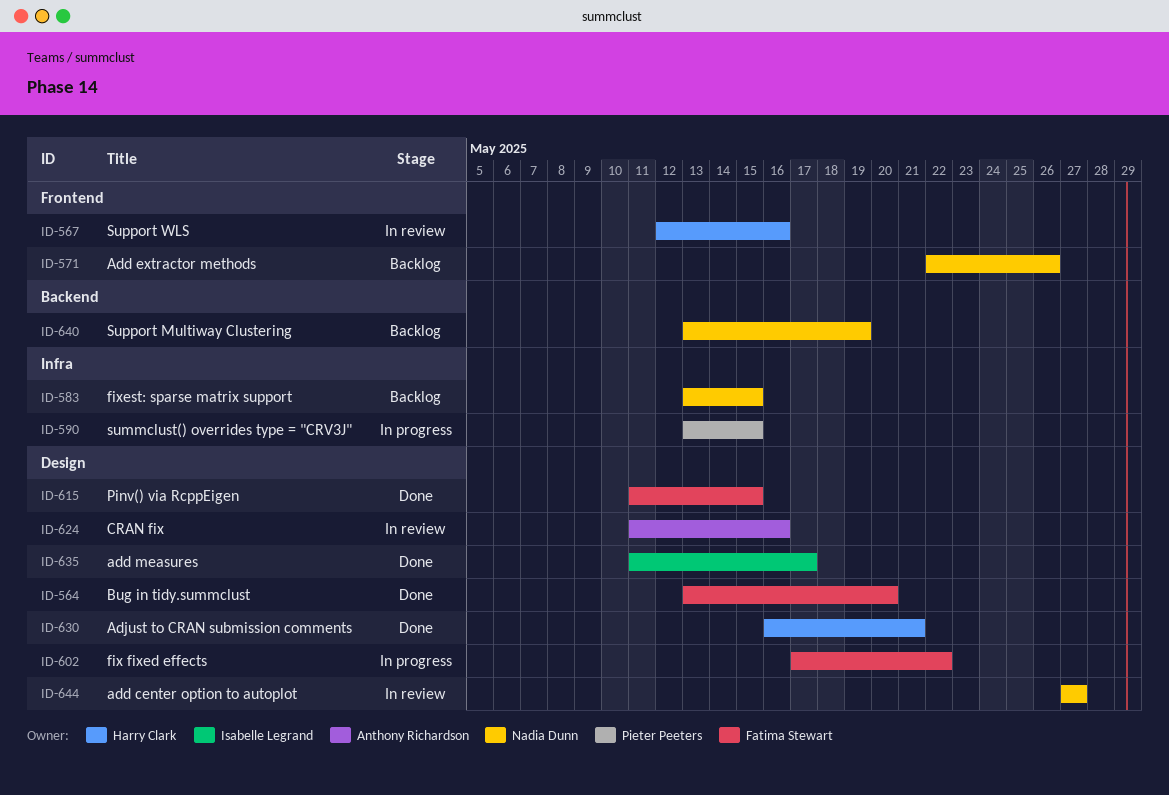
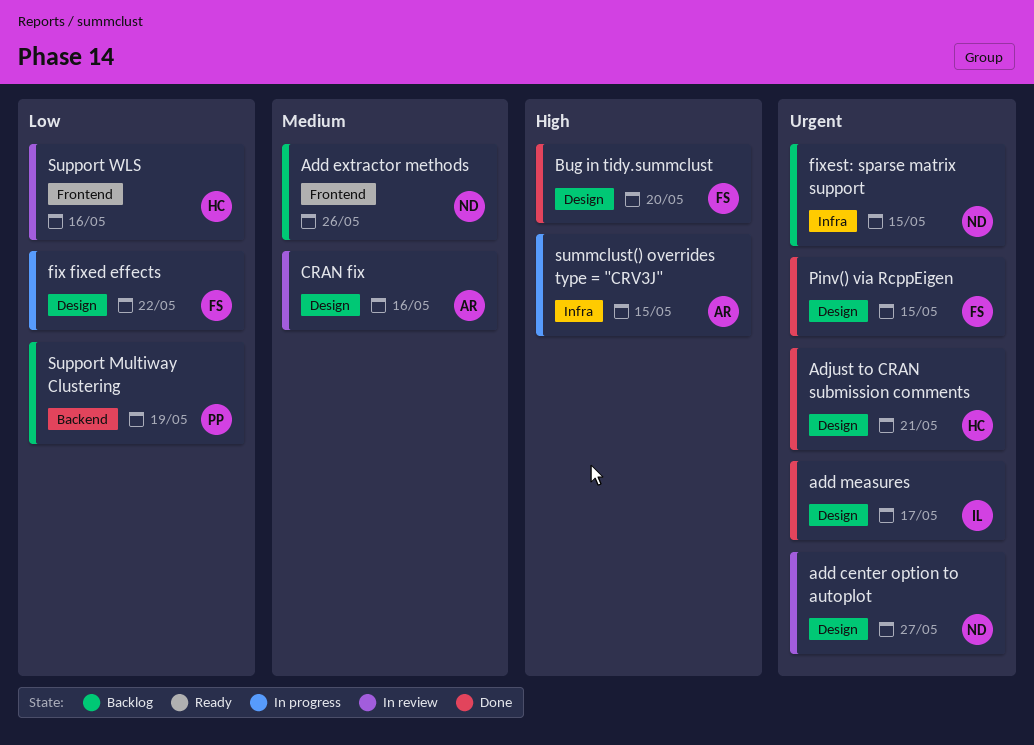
summclust() overrides type = "CRV3J", owner: Pieter Peeters -> Anthony Richardson
Support Multiway Clustering, owner: Nadia Dunn -> Pieter Peeters

